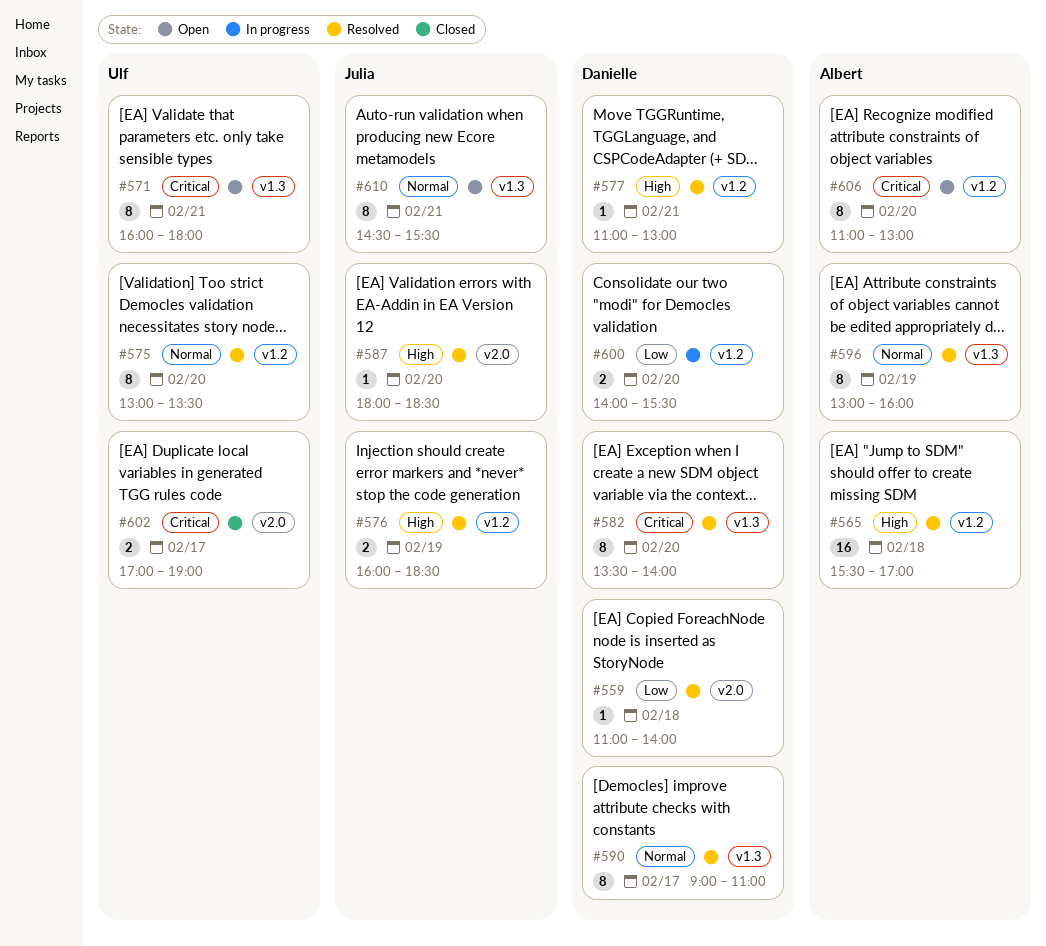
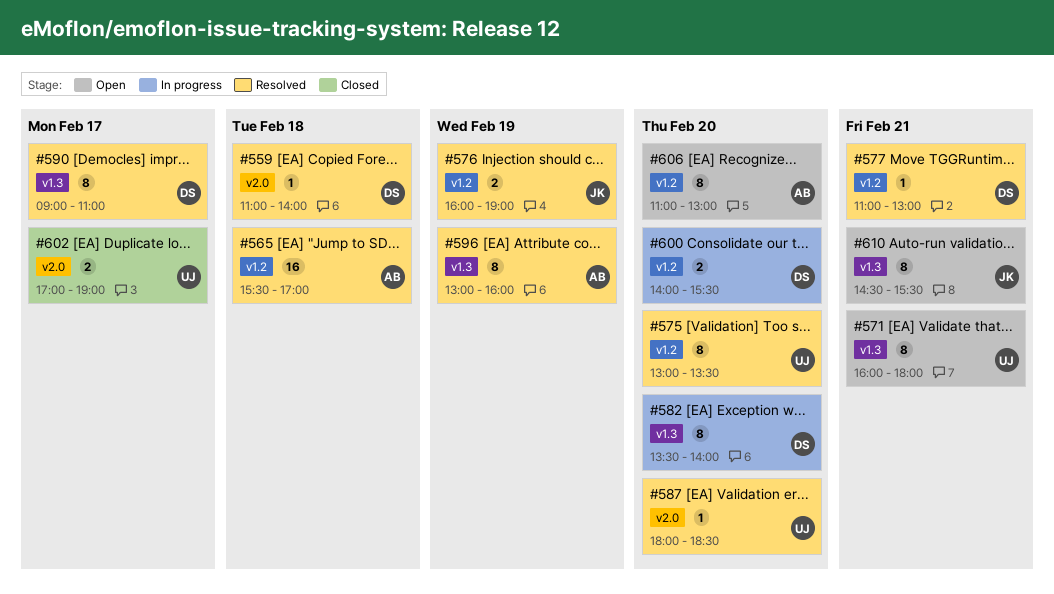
#576, ends: 18:30 -> 19:00
#582, status: Resolved -> In progress
#587, owner: Julia -> Ulf

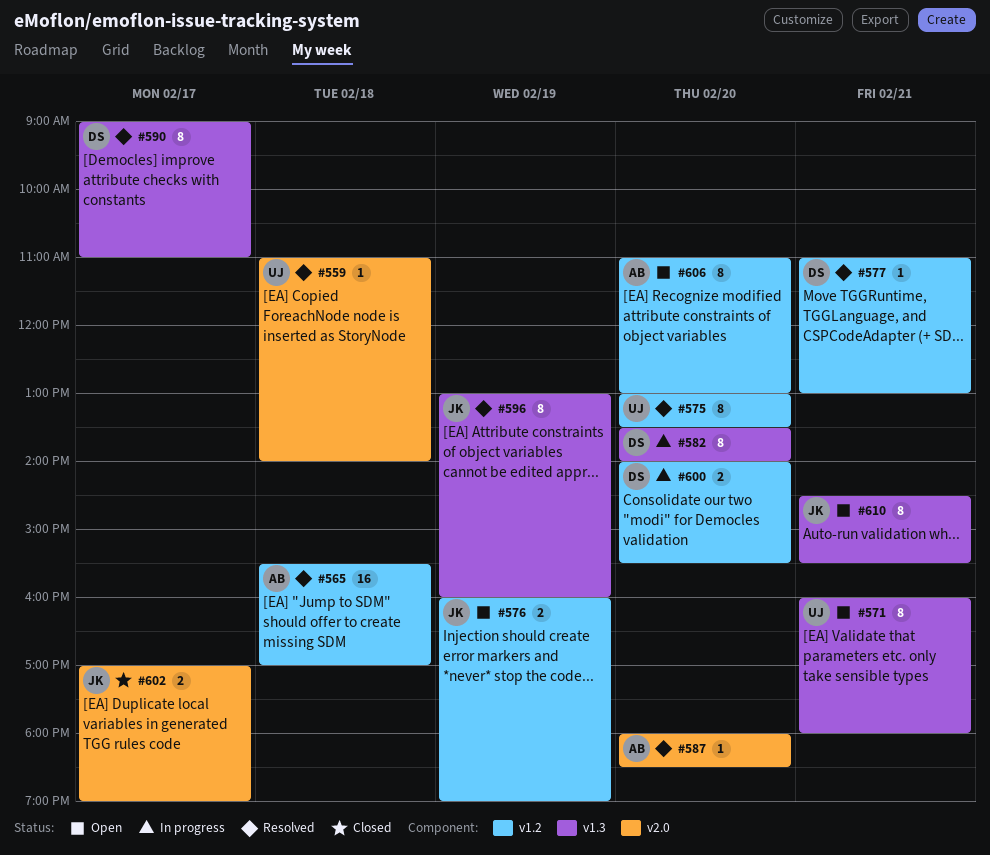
#559, owner: DS -> UJ
#576, status: Resolved -> Open
#587, owner: UJ -> AB
#596, owner: AB -> JK
#602, owner: UJ -> JK

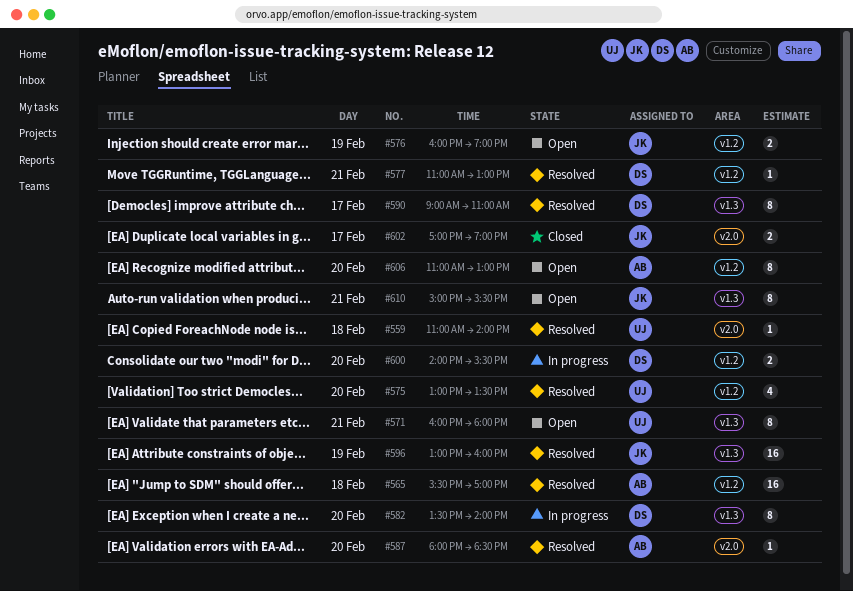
#575, estimate: 8 -> 4
#596, estimate: 8 -> 16
#610, begins: 14:30 -> 15:00

